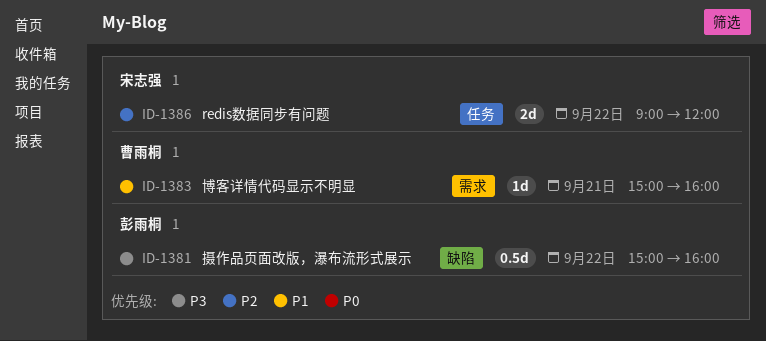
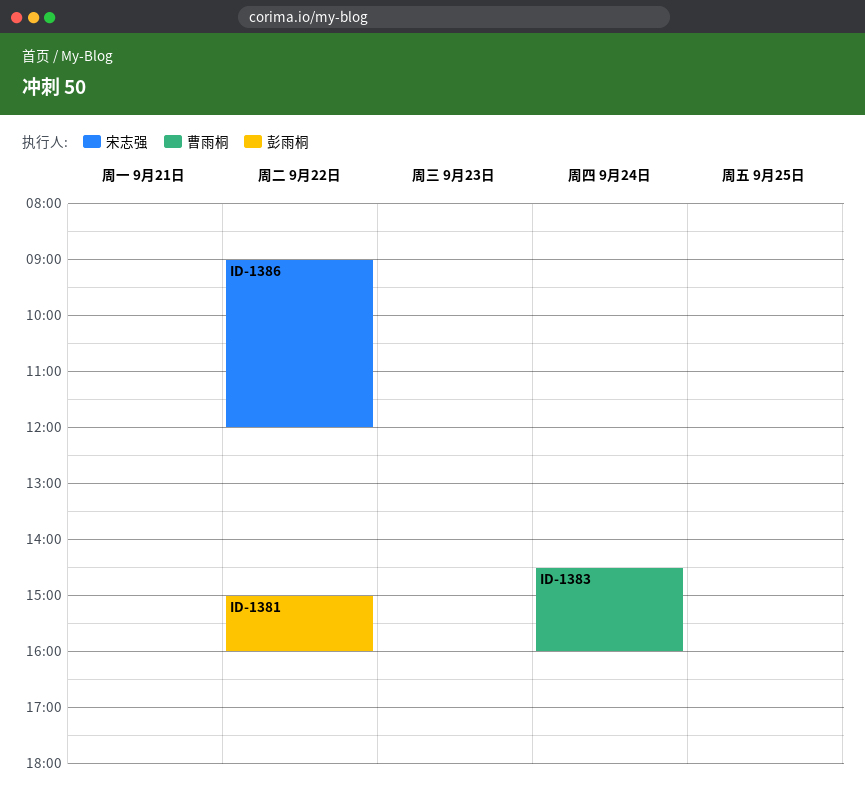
ID-1383, day: Sep 21 -> Sep 24
ID-1383, begins: 15:00 -> 14:30

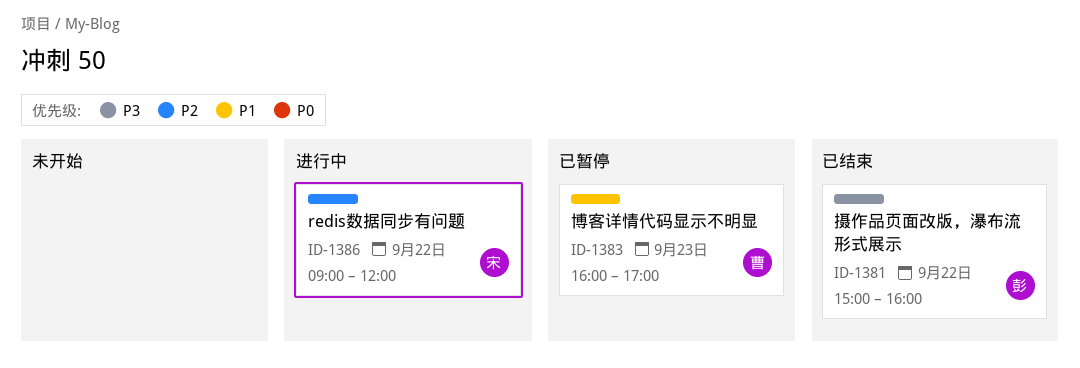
ID-1383, day: Sep 24 -> Sep 23
ID-1383, begins: 14:30 -> 16:00
ID-1383, ends: 16:00 -> 17:00

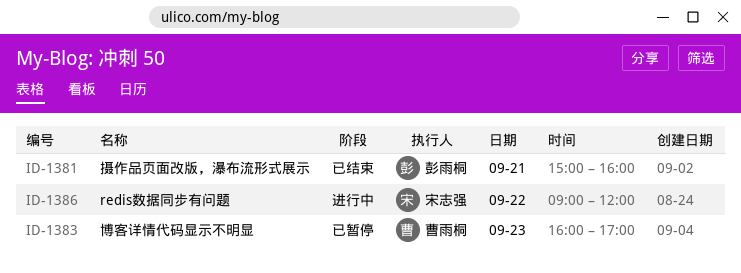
ID-1381, day: Sep 22 -> Sep 21

